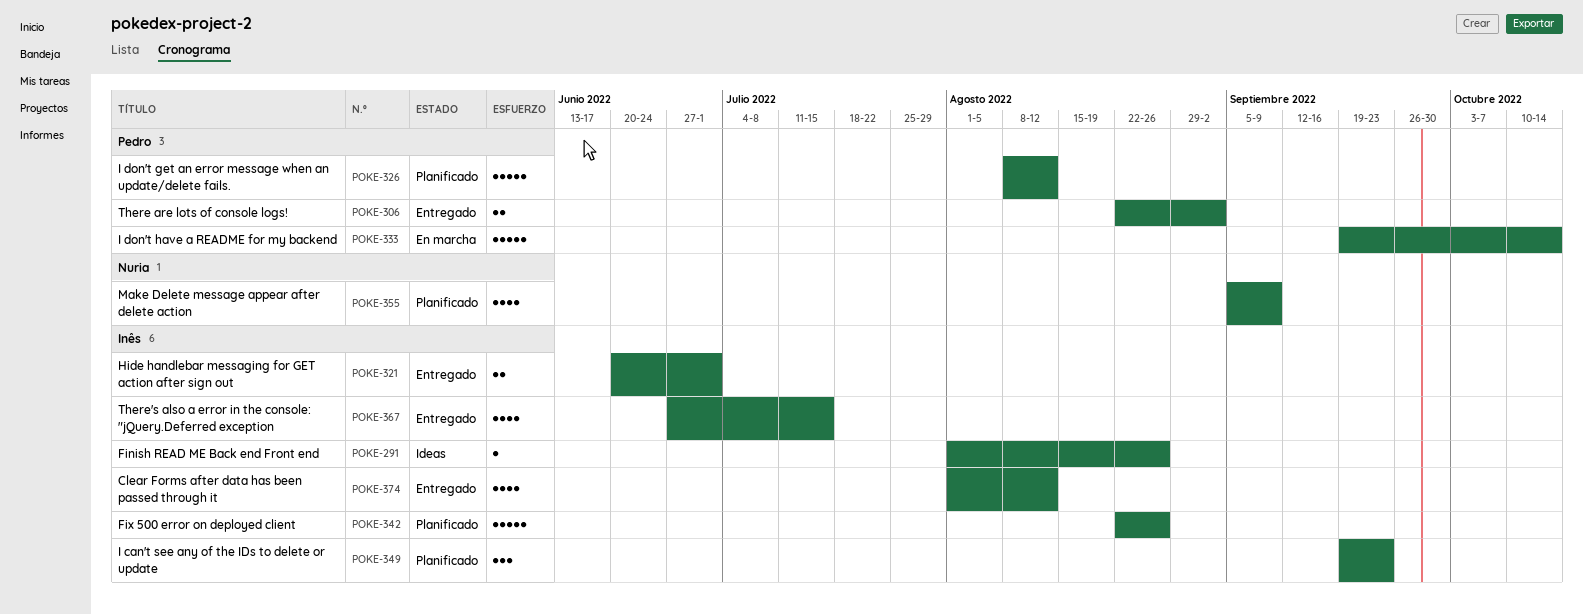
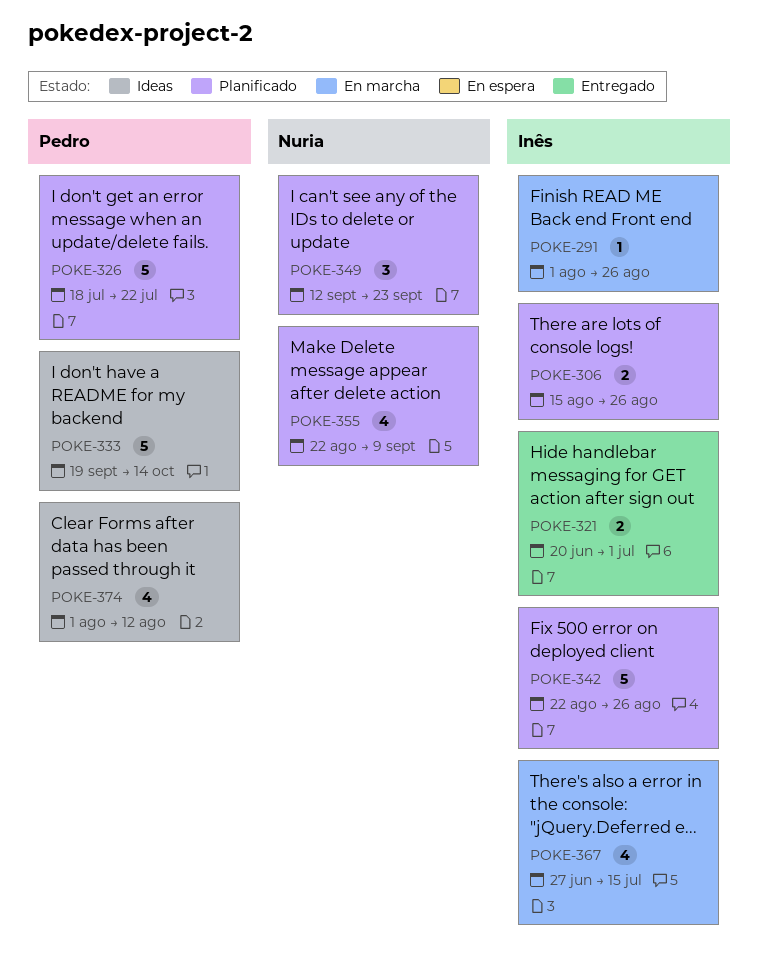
POKE-291, status: Ideas -> En marcha
POKE-306, status: Entregado -> Planificado
POKE-306, owner: Pedro -> Inês
POKE-306, start: Aug 22 -> Aug 15
POKE-306, due: Sep 2 -> Aug 26
POKE-326, start: Aug 8 -> Jul 18
POKE-326, due: Aug 12 -> Jul 22
POKE-333, status: En marcha -> Ideas
POKE-349, owner: Inês -> Nuria
POKE-349, start: Sep 19 -> Sep 12
POKE-355, start: Sep 5 -> Aug 22
POKE-367, status: Entregado -> En marcha
POKE-374, status: Entregado -> Ideas
POKE-374, owner: Inês -> Pedro

